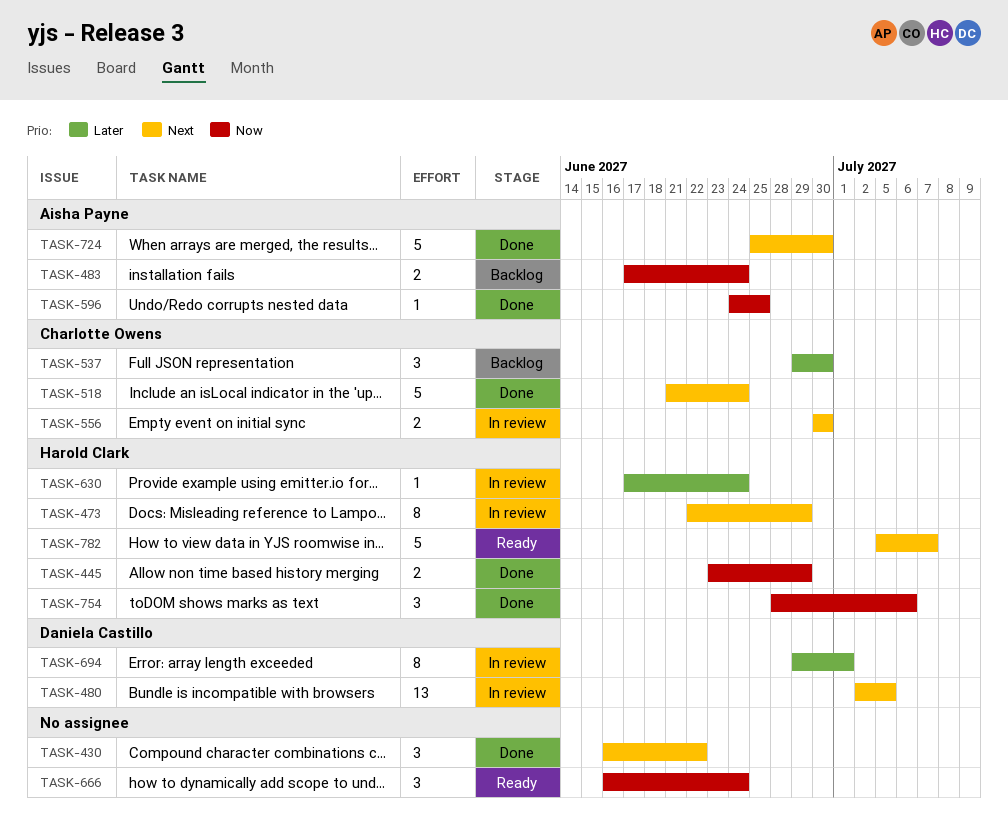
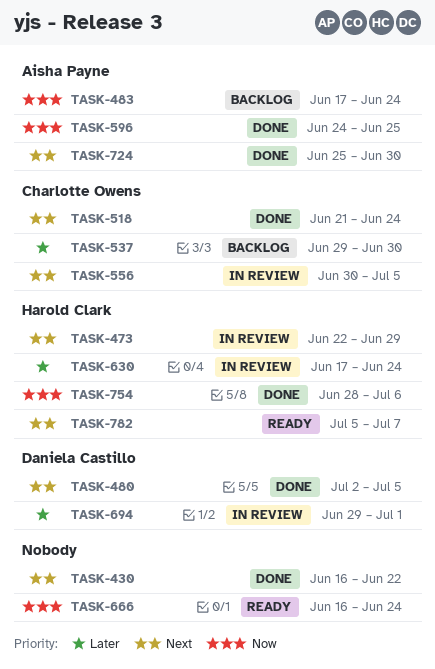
TASK-445: present -> none
TASK-480, status: In review -> Done
TASK-556, due: Jun 30 -> Jul 5

